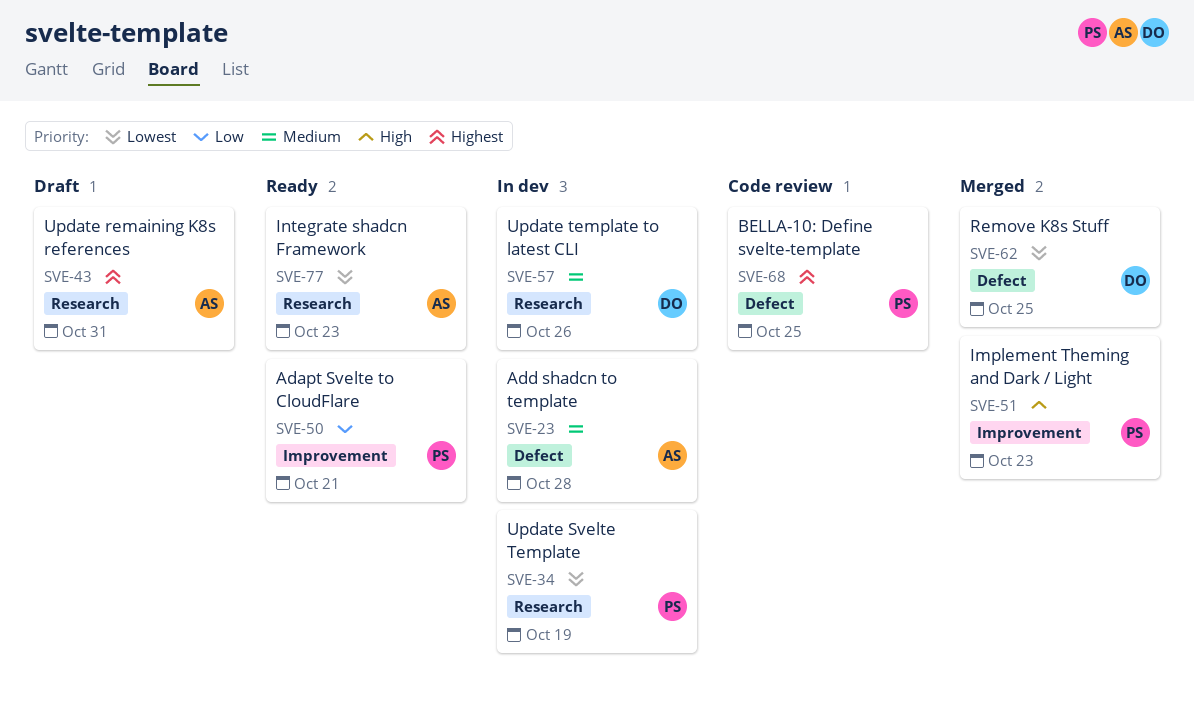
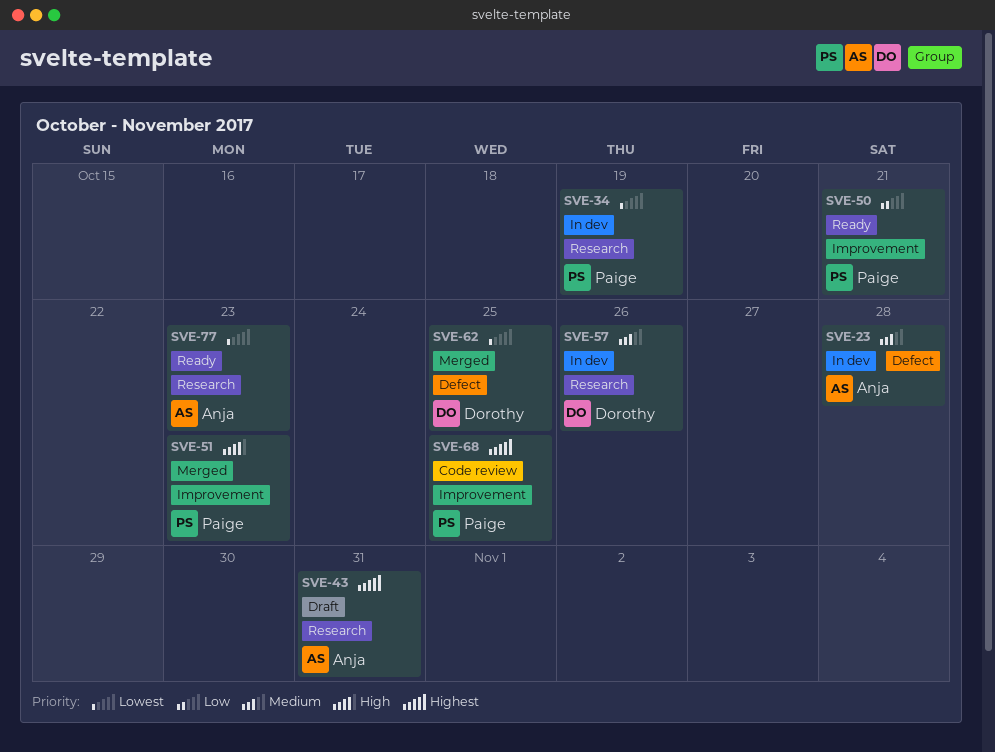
SVE-68, label: Defect -> Improvement

